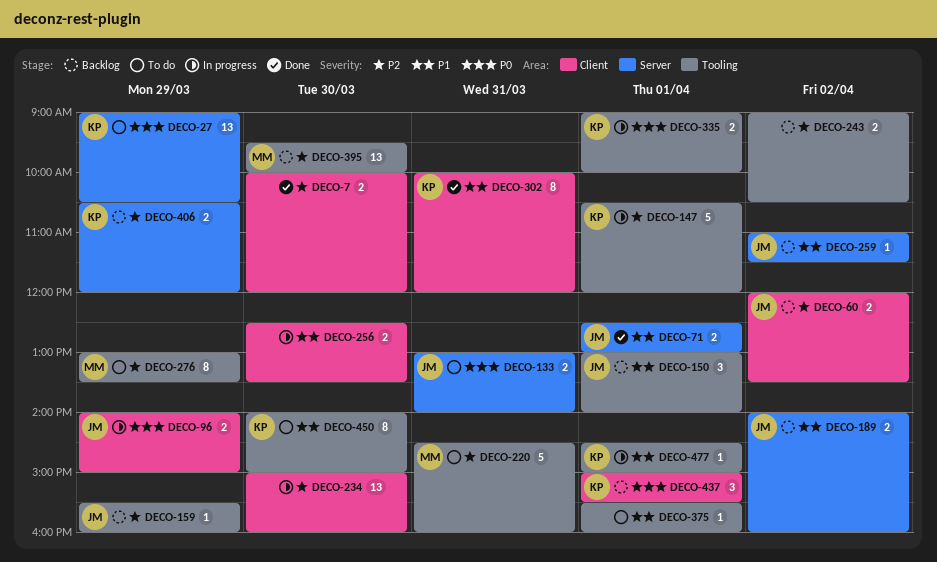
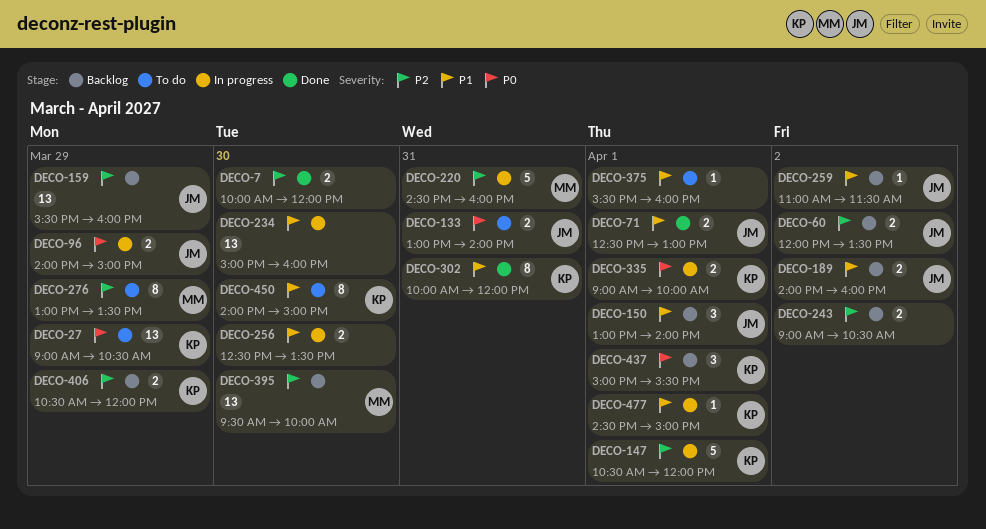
DECO-159, estimate: 1 -> 13
DECO-220, status: To do -> In progress
DECO-234, priority: P2 -> P1

